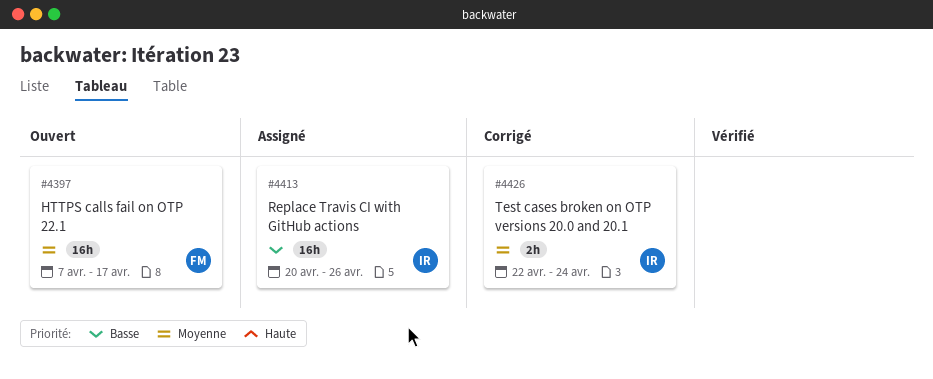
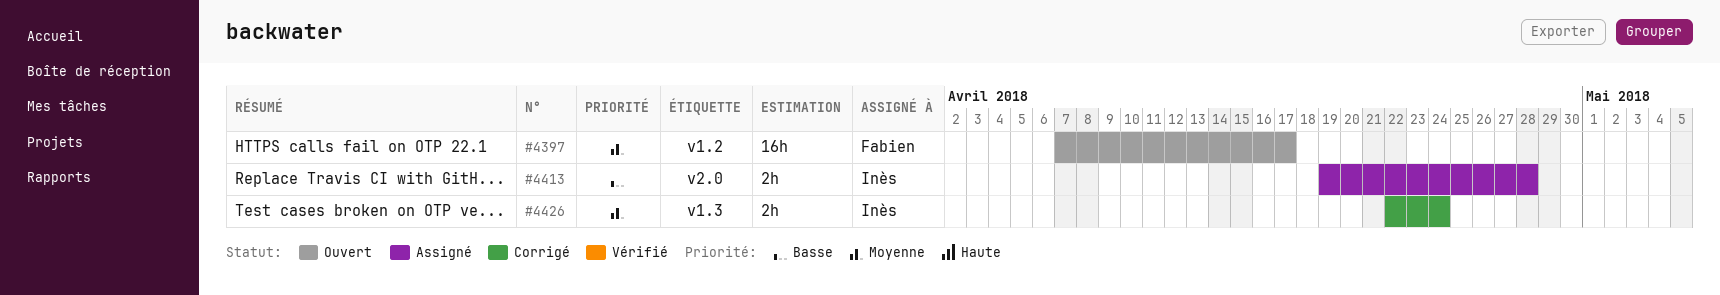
#4413, estimate: 16h -> 2h
#4413, start: Apr 20 -> Apr 19
#4413, due: Apr 26 -> Apr 28

